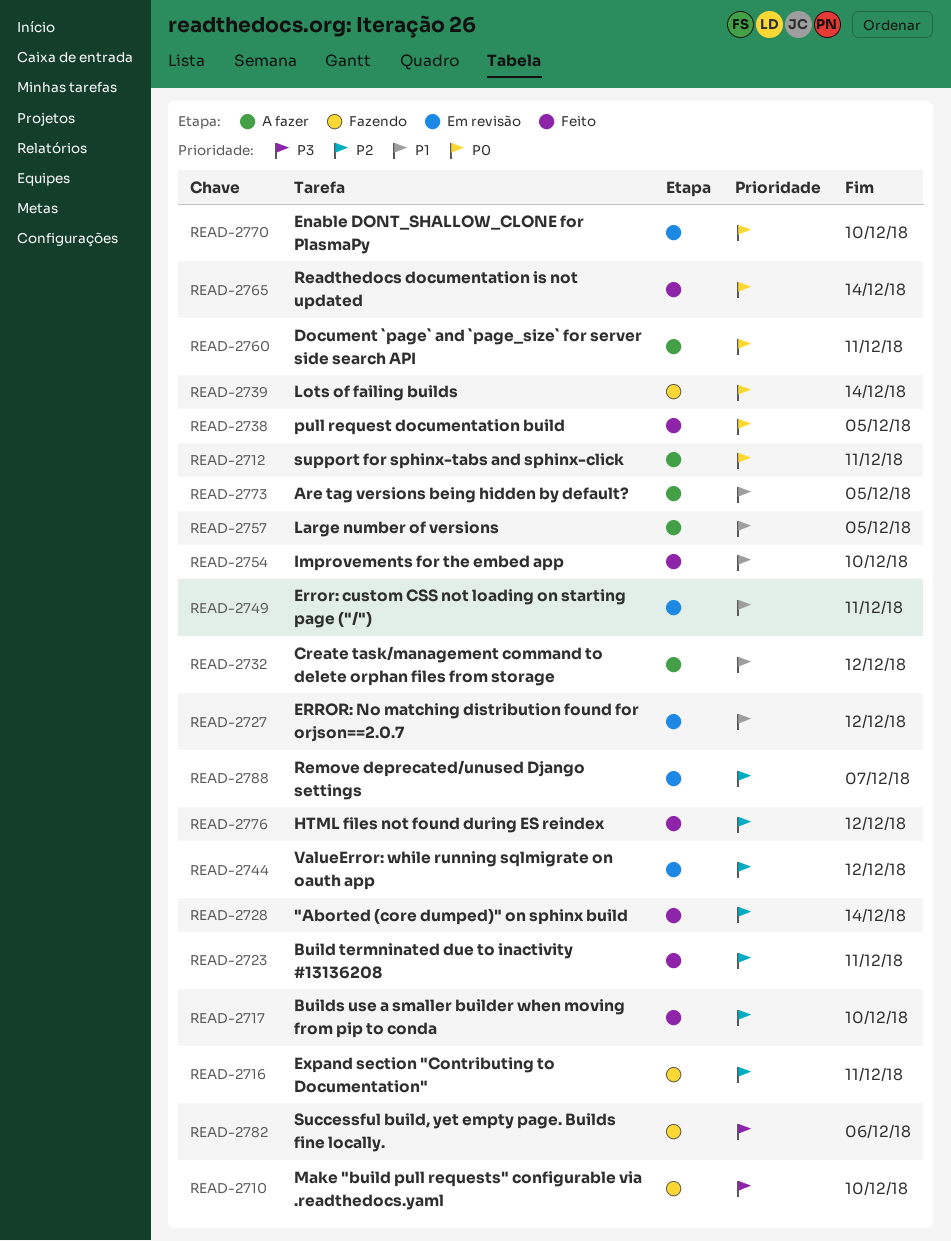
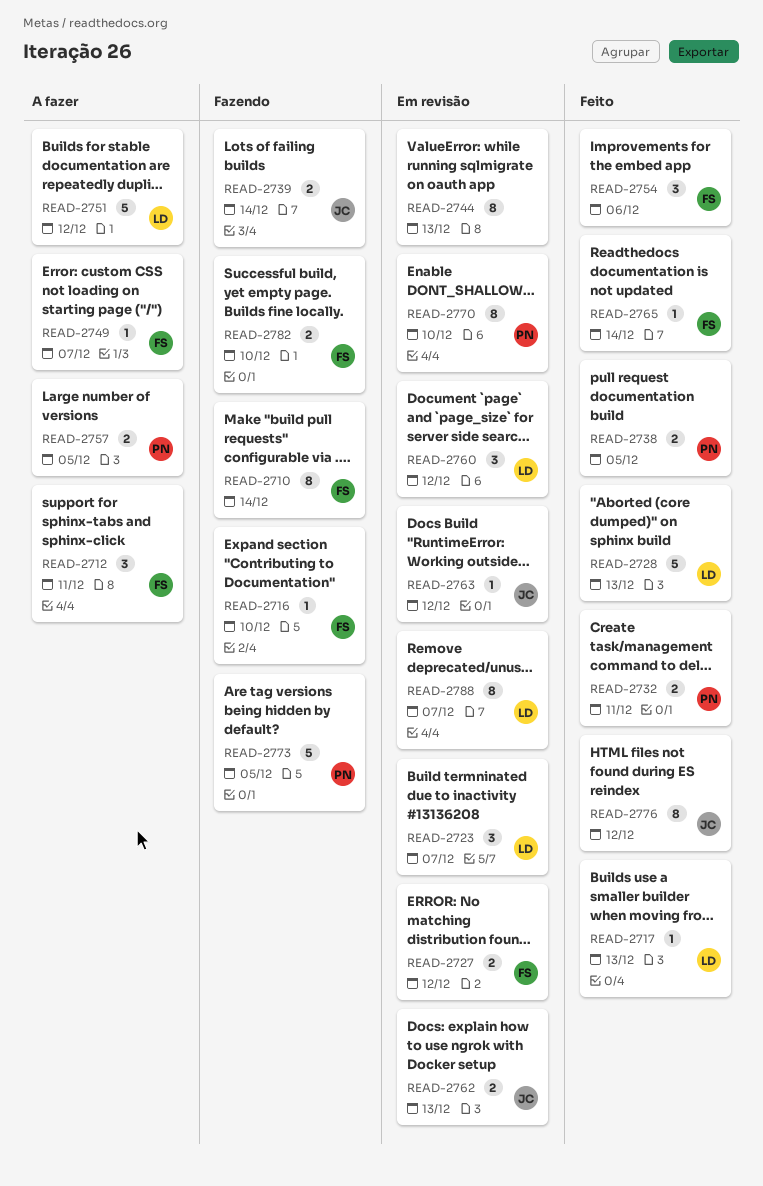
READ-2710, due: Dec 10 -> Dec 14
READ-2716, due: Dec 11 -> Dec 10
READ-2717, due: Dec 10 -> Dec 13
READ-2723, status: Feito -> Em revisão
READ-2723, due: Dec 11 -> Dec 7
READ-2728, due: Dec 14 -> Dec 13
READ-2732, status: A fazer -> Feito
READ-2732, due: Dec 12 -> Dec 11
READ-2744, due: Dec 12 -> Dec 13
READ-2749, status: Em revisão -> A fazer
READ-2749, due: Dec 11 -> Dec 7
READ-2751: none -> present
READ-2754, due: Dec 10 -> Dec 6
READ-2760, status: A fazer -> Em revisão
READ-2760, due: Dec 11 -> Dec 12
READ-2762: none -> present
READ-2763: none -> present
READ-2773, status: A fazer -> Fazendo
READ-2782, due: Dec 6 -> Dec 10

